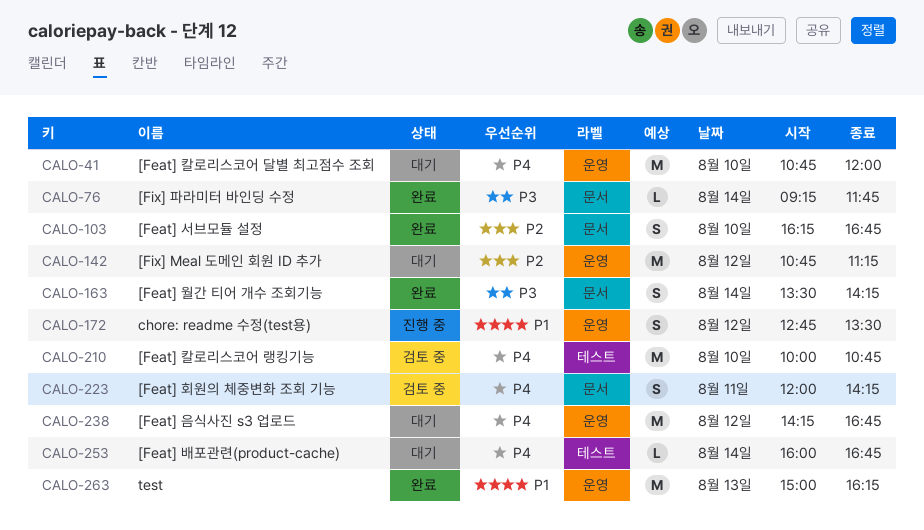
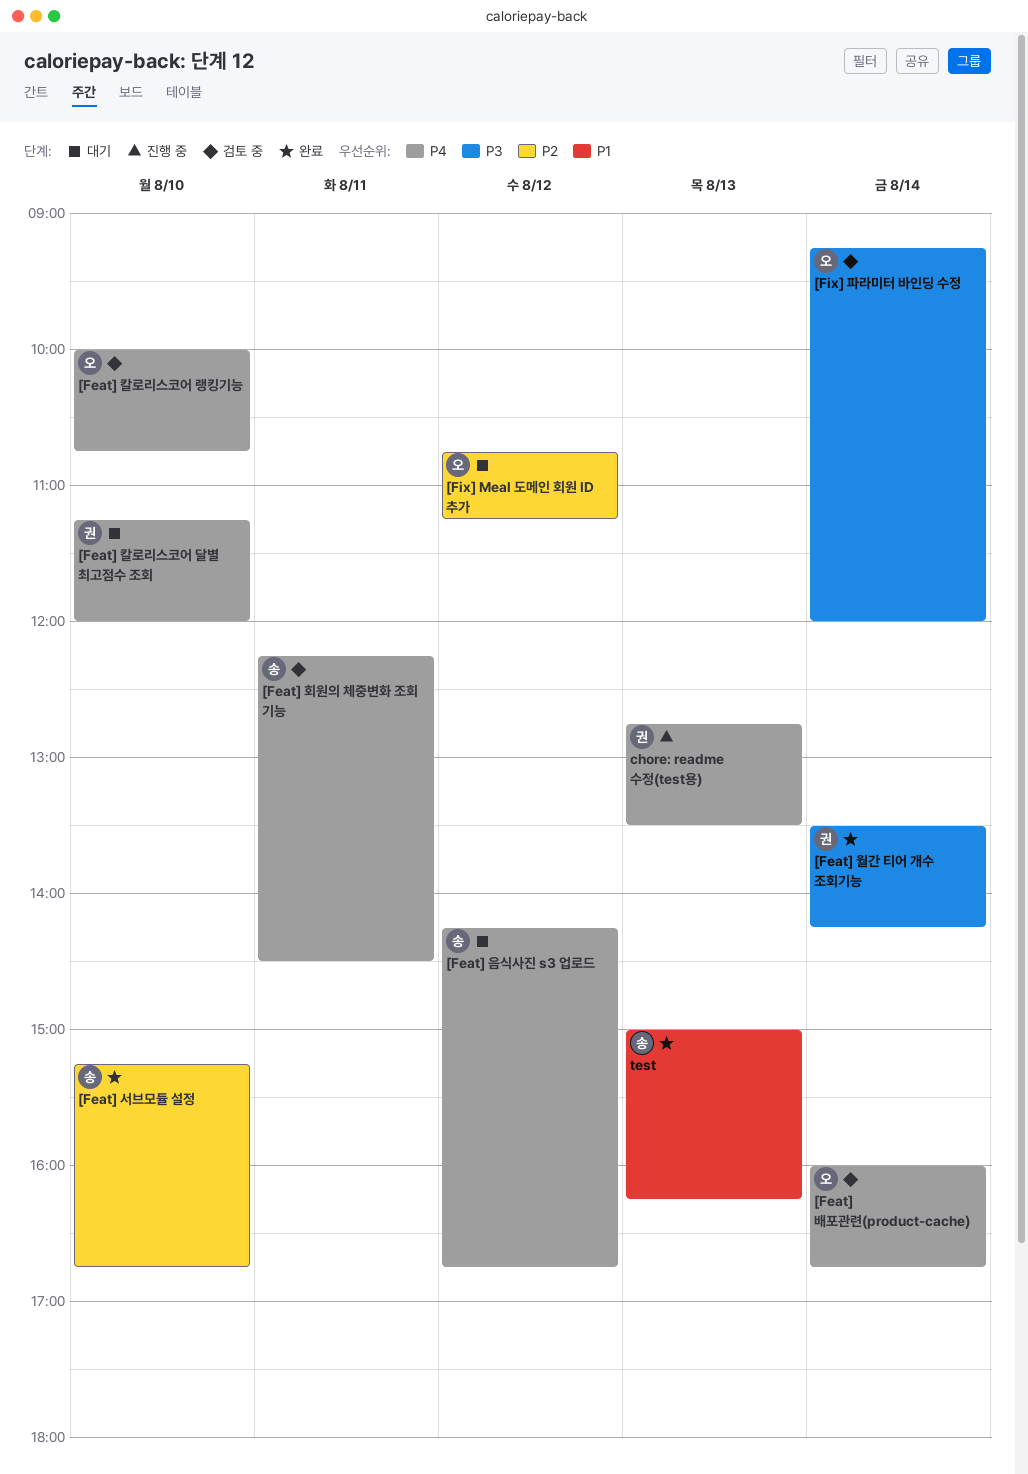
[Feat] 배포관련(product-cache), status: 대기 -> 검토 중
[Feat] 서브모듈 설정, begins: 16:15 -> 15:15
[Feat] 칼로리스코어 달별 최고점수 조회, begins: 10:45 -> 11:15
[Feat] 회원의 체중변화 조회 기능, begins: 12:00 -> 12:15
[Feat] 회원의 체중변화 조회 기능, ends: 14:15 -> 14:30
[Fix] 파라미터 바인딩 수정, status: 완료 -> 검토 중
[Fix] 파라미터 바인딩 수정, ends: 11:45 -> 12:00
chore: readme 수정(test용), priority: P1 -> P4
chore: readme 수정(test용), day: Aug 12 -> Aug 13

